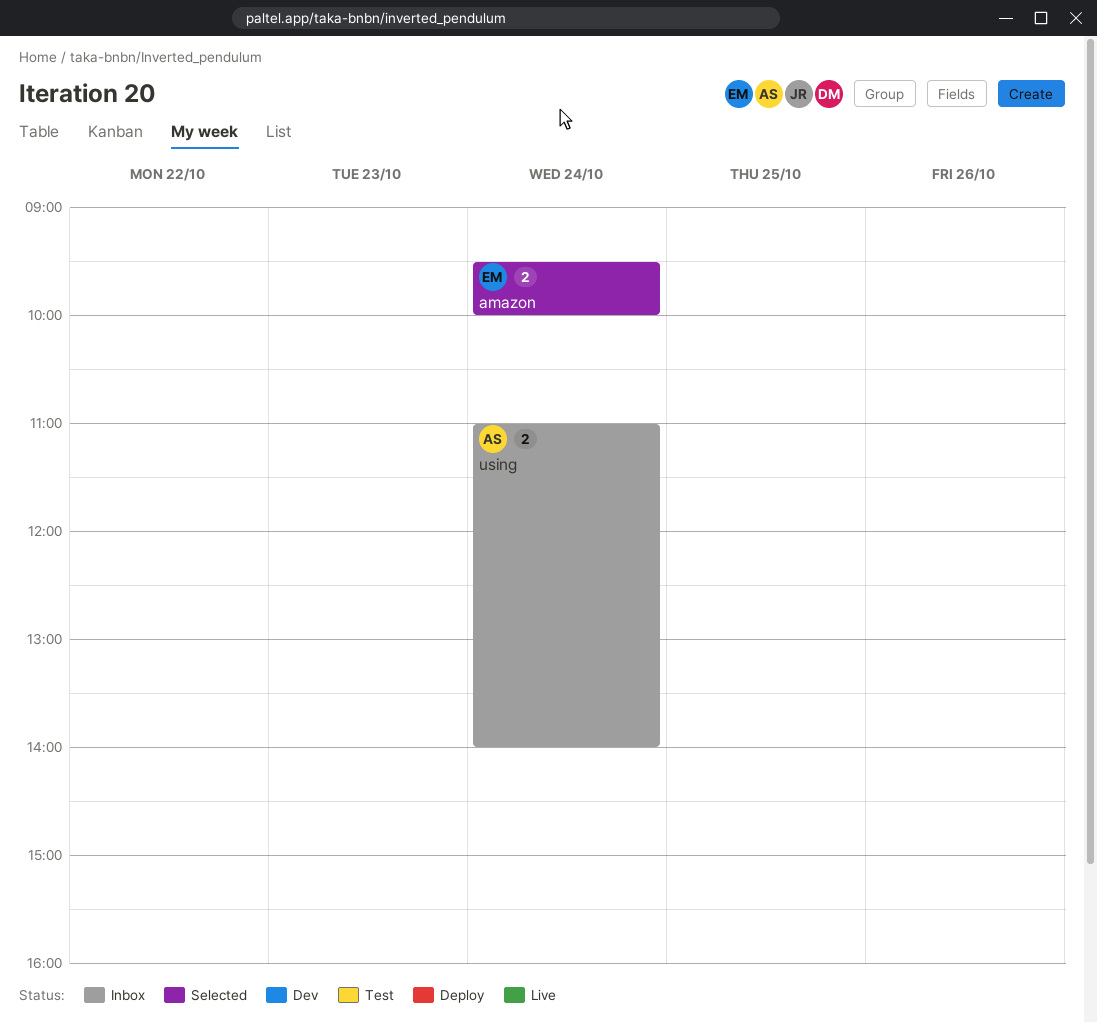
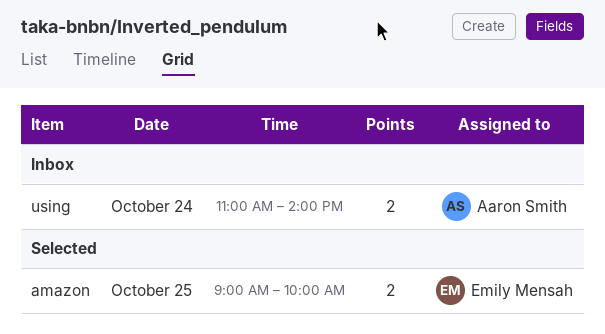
amazon, day: Oct 24 -> Oct 25
amazon, begins: 09:30 -> 09:00

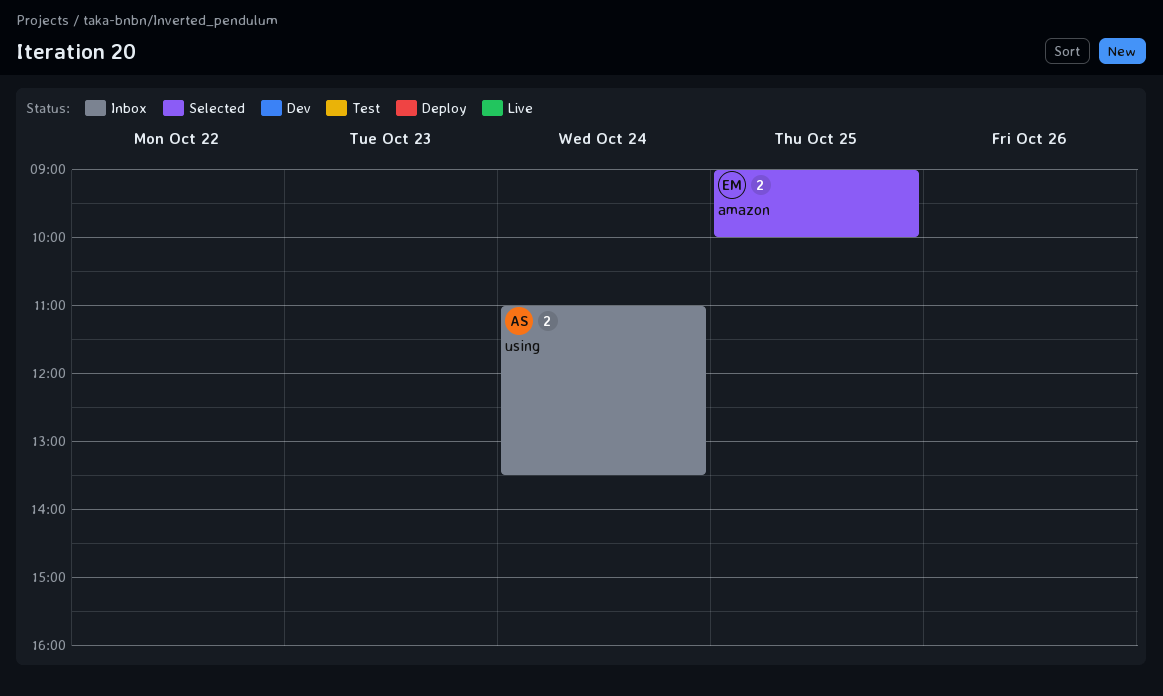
using, ends: 14:00 -> 13:30

